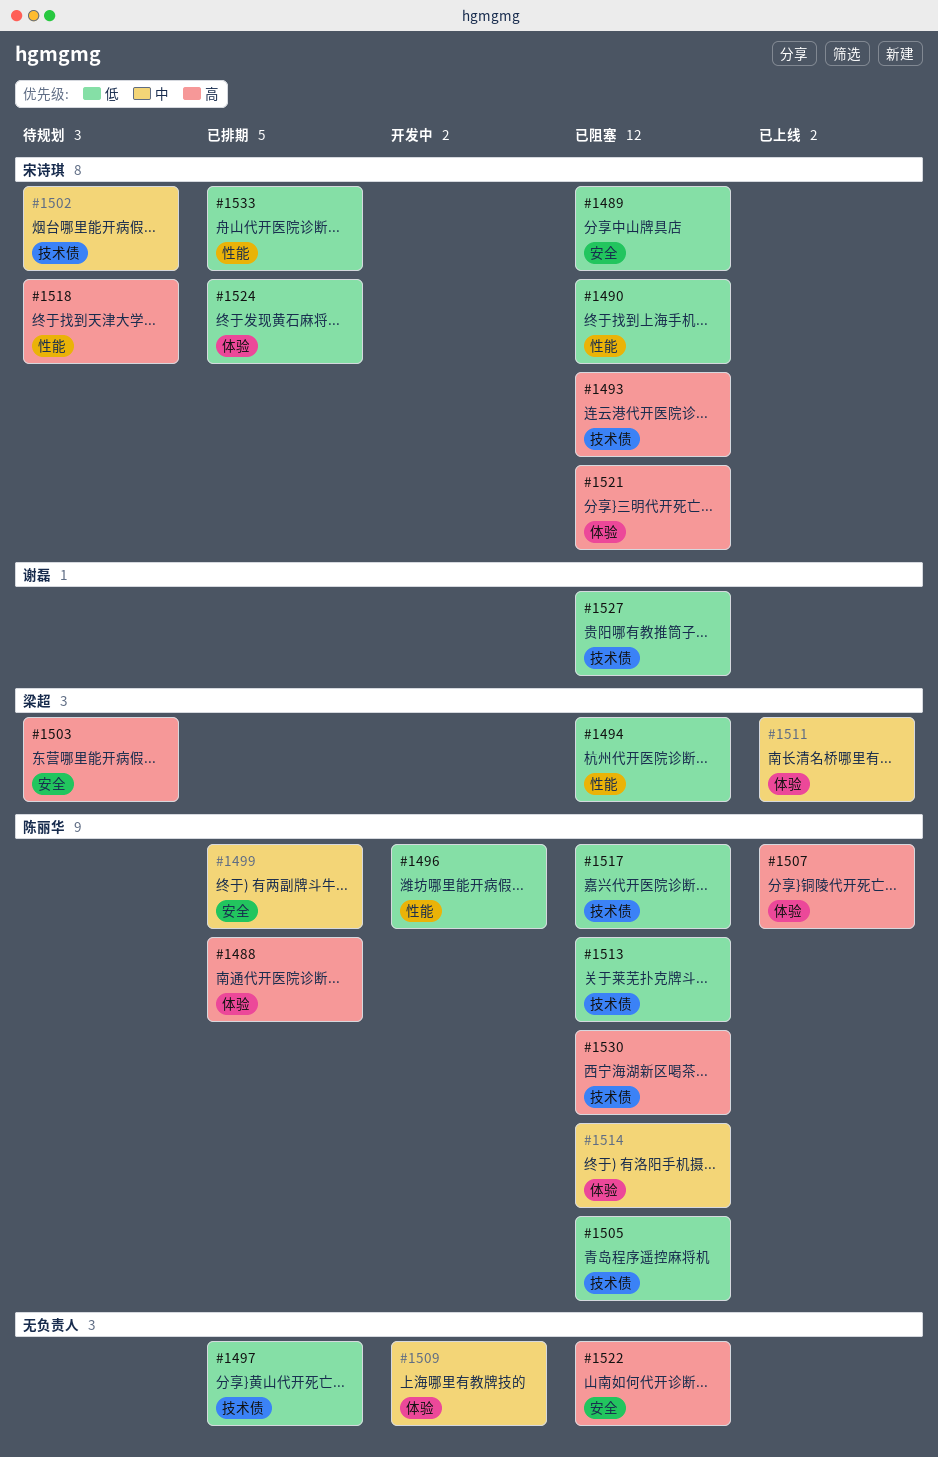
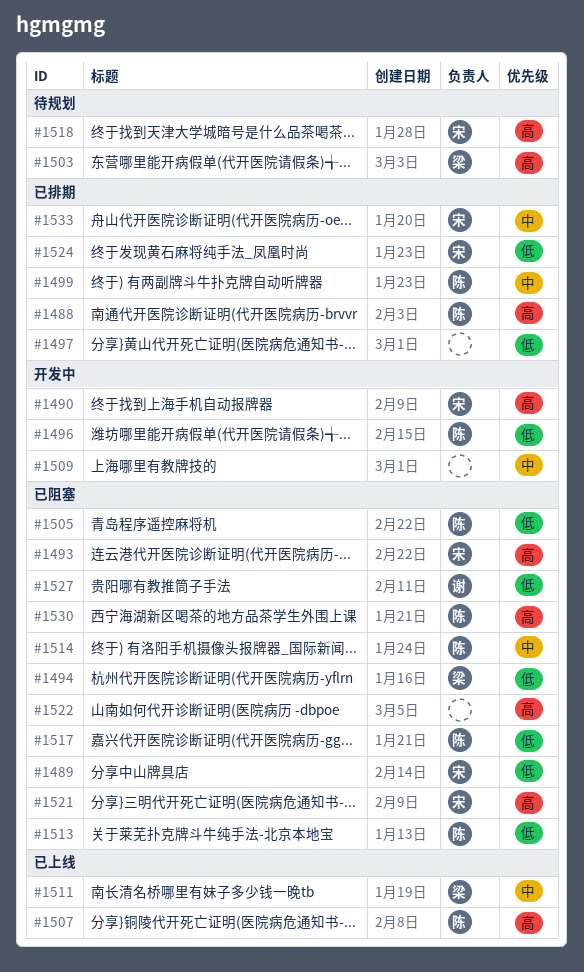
#1490, status: 已阻塞 -> 开发中
#1490, priority: 低 -> 高
#1502: present -> none
#1533, priority: 低 -> 中

